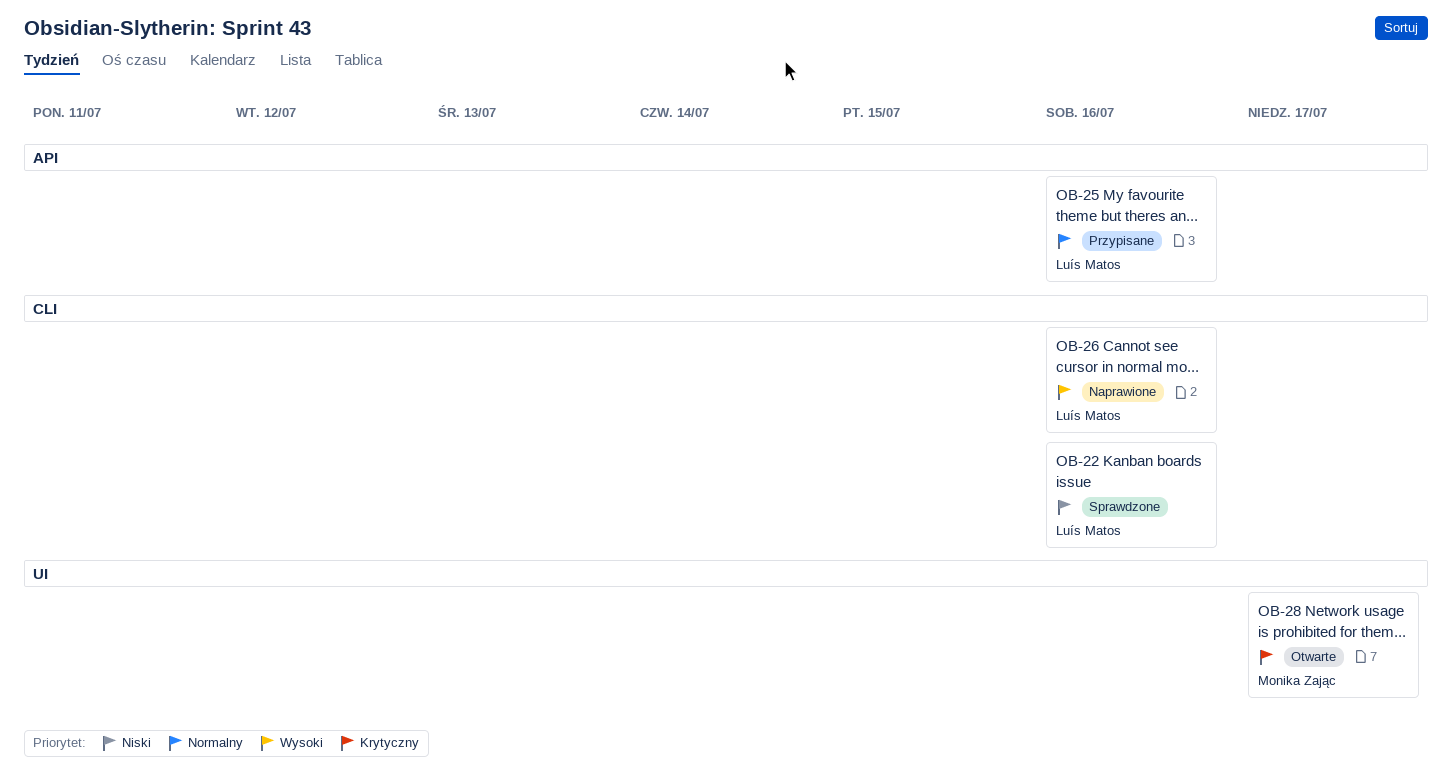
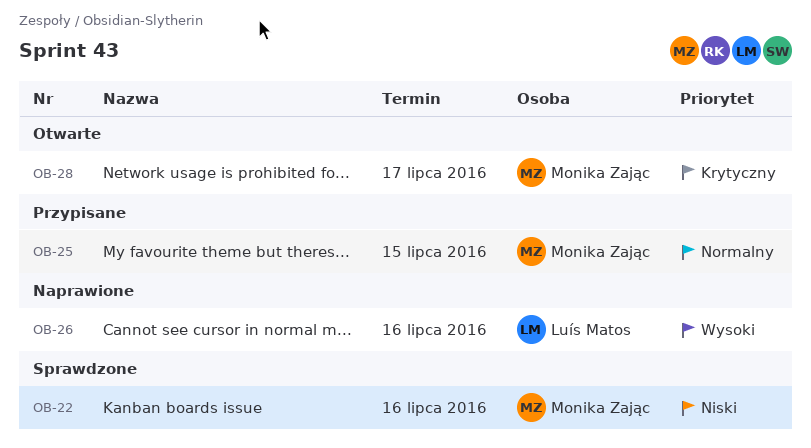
OB-22, owner: Luís Matos -> Monika Zając
OB-25, owner: Luís Matos -> Monika Zając
OB-25, due: Jul 16 -> Jul 15

